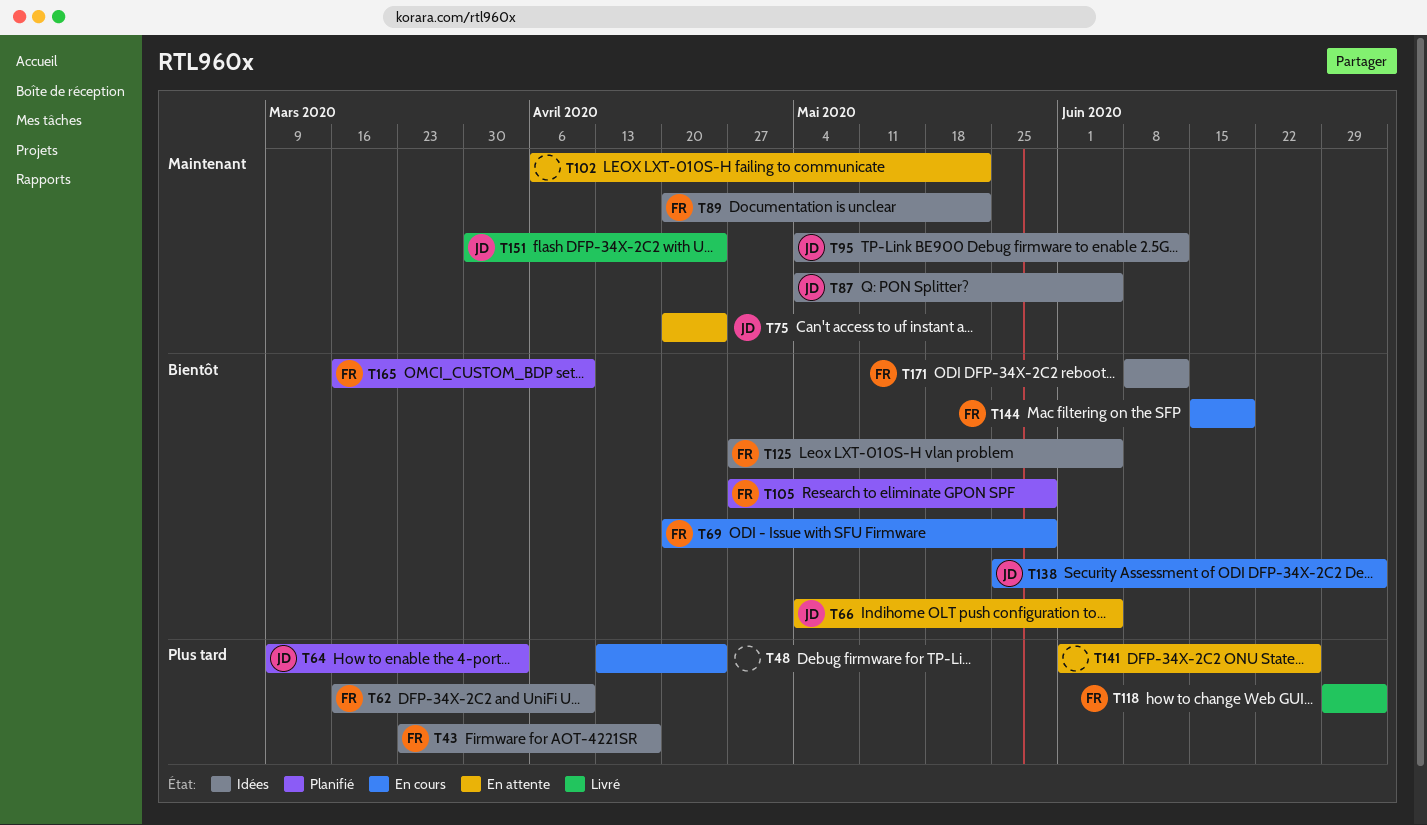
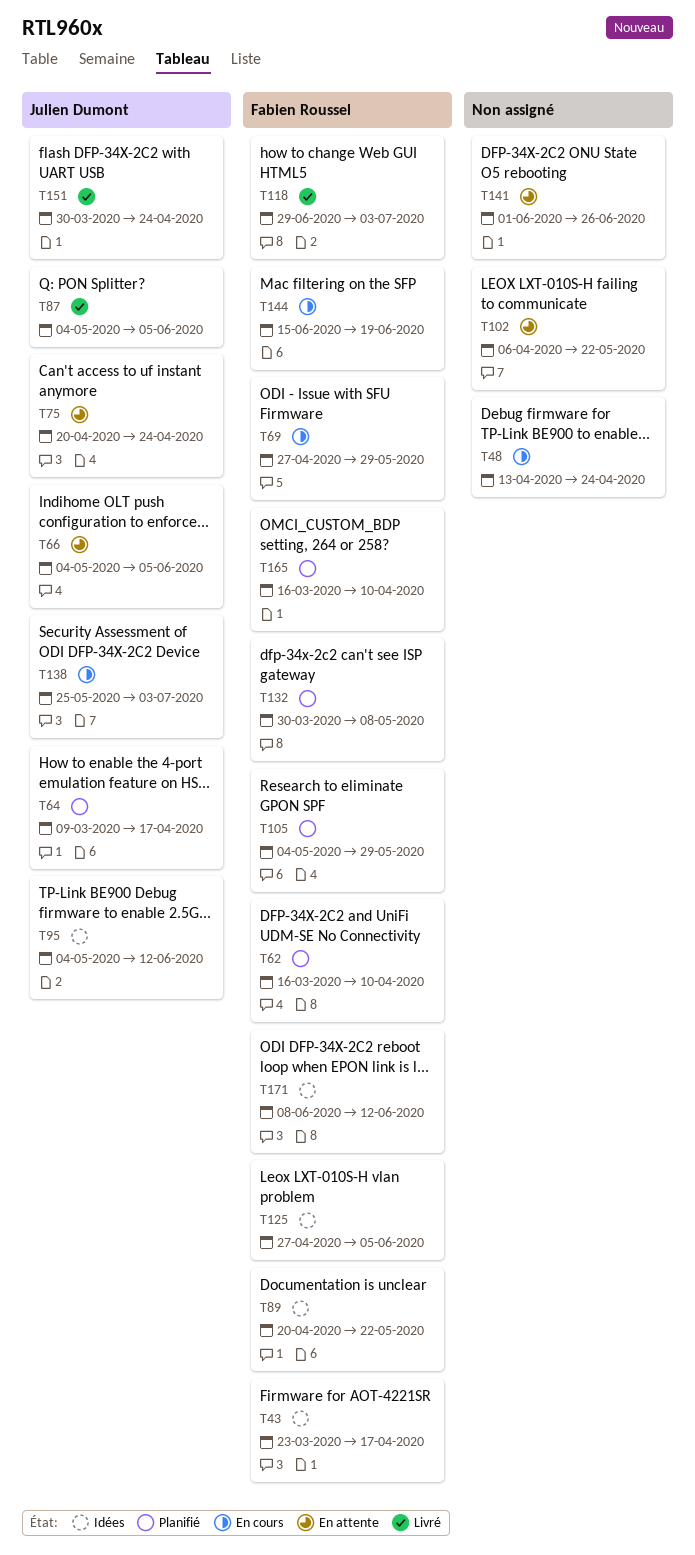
T62, status: Idées -> Planifié
T64, due: Apr 3 -> Apr 17
T69, start: Apr 20 -> Apr 27
T87, status: Idées -> Livré
T105, start: Apr 27 -> May 4
T132: none -> present

